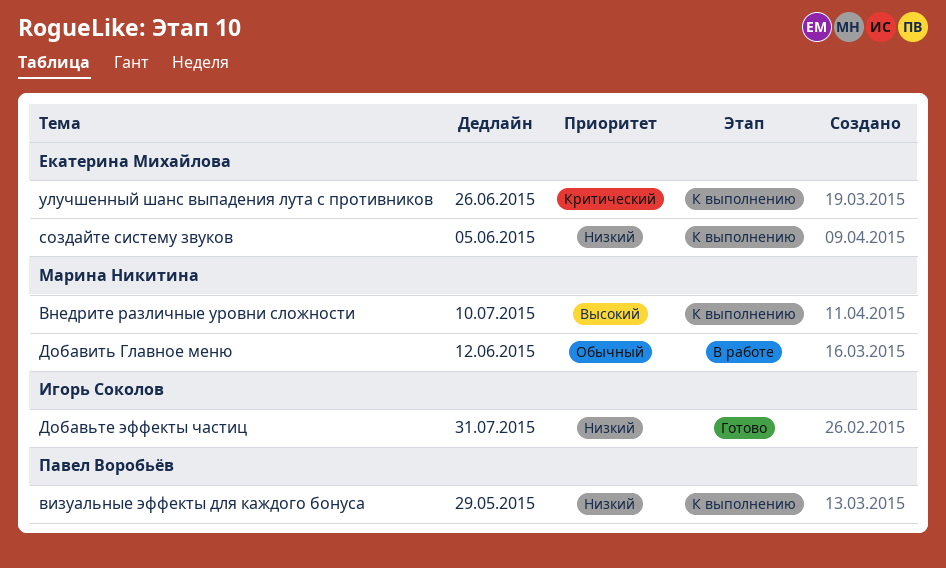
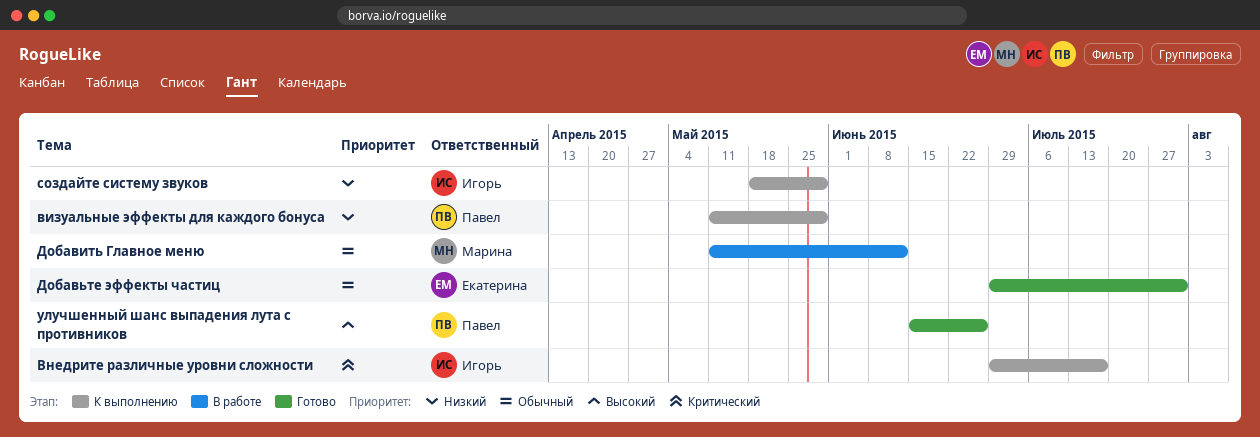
Внедрите различные уровни сложности, owner: Марина Никитина -> Игорь Соколов
Внедрите различные уровни сложности, priority: Высокий -> Критический
Внедрите различные уровни сложности, due: Jul 10 -> Jul 17
Добавьте эффекты частиц, owner: Игорь Соколов -> Екатерина Михайлова
Добавьте эффекты частиц, priority: Низкий -> Обычный
создайте систему звуков, owner: Екатерина Михайлова -> Игорь Соколов
создайте систему звуков, due: Jun 5 -> May 29
улучшенный шанс выпадения лута с противников, status: К выполнению -> Готово
улучшенный шанс выпадения лута с противников, owner: Екатерина Михайлова -> Павел Воробьёв
улучшенный шанс выпадения лута с противников, priority: Критический -> Высокий

